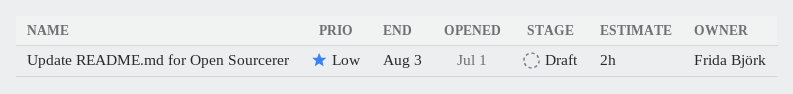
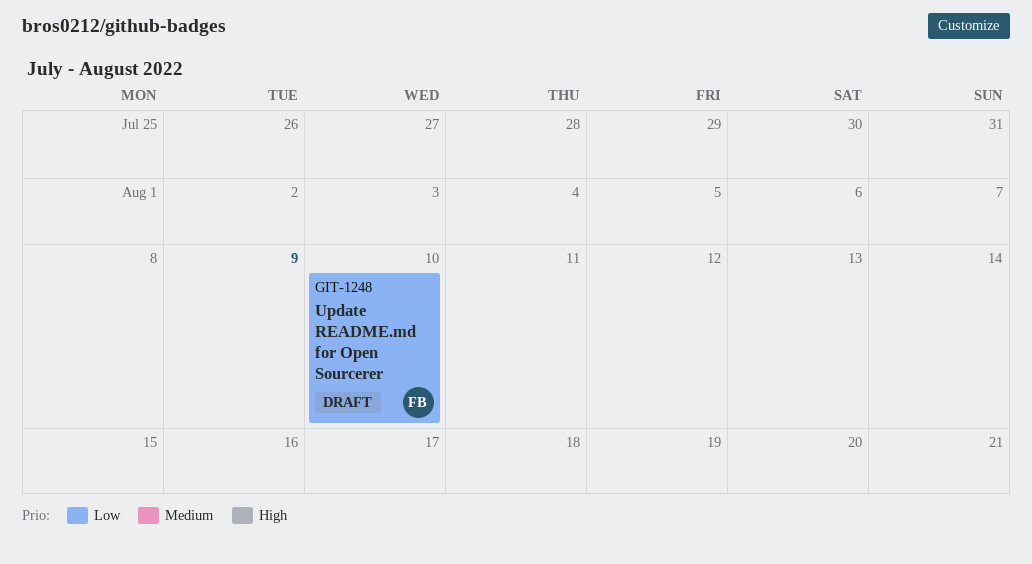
Update README.md for Open Sourcerer, due: Aug 3 -> Aug 10

